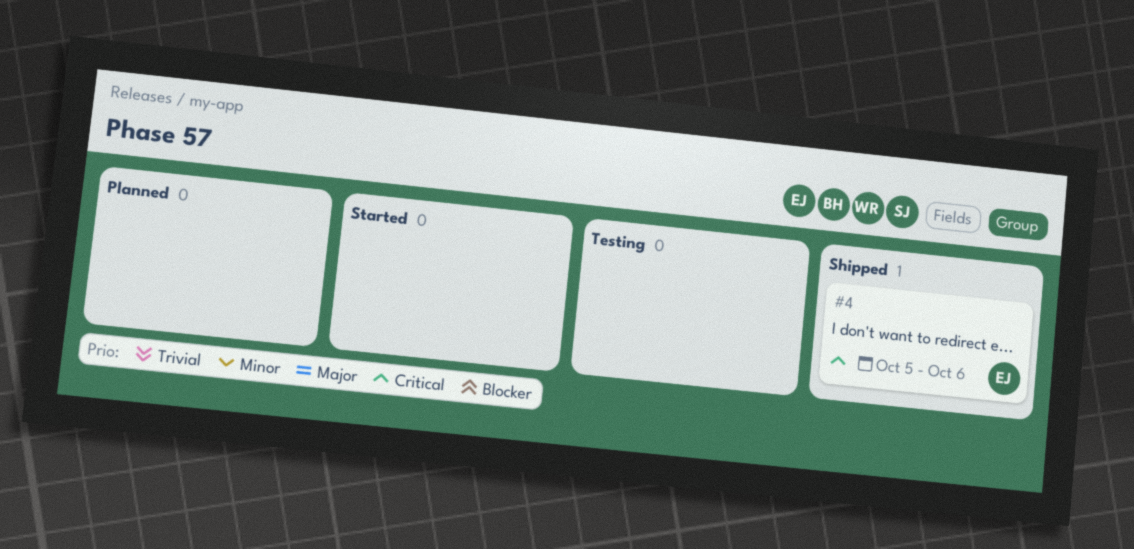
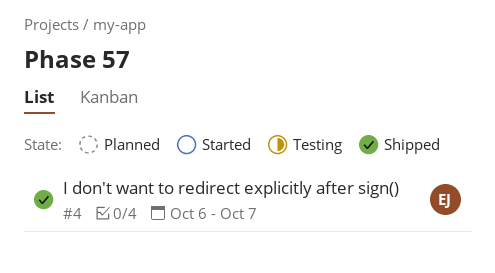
#4, start: Oct 5 -> Oct 6
#4, due: Oct 6 -> Oct 7

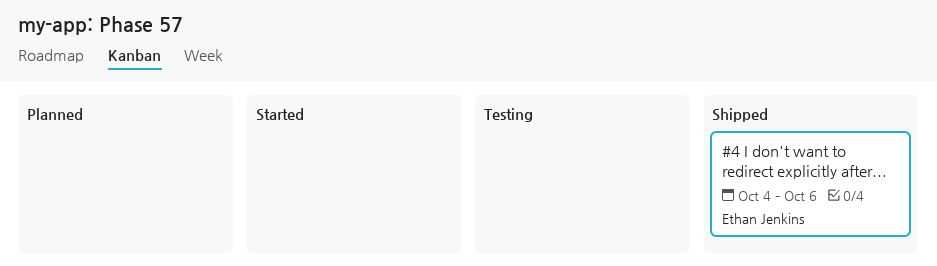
#4, start: Oct 6 -> Oct 4
#4, due: Oct 7 -> Oct 6

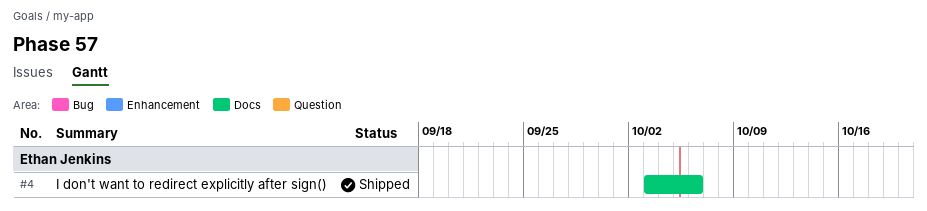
#4, start: Oct 4 -> Oct 3

